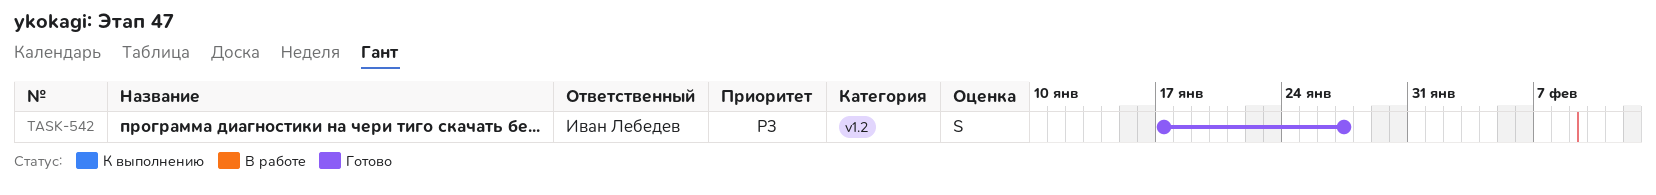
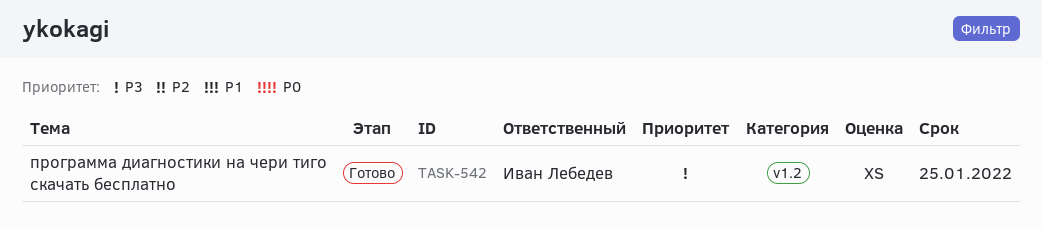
TASK-542, estimate: S -> XS
TASK-542, due: Jan 27 -> Jan 25

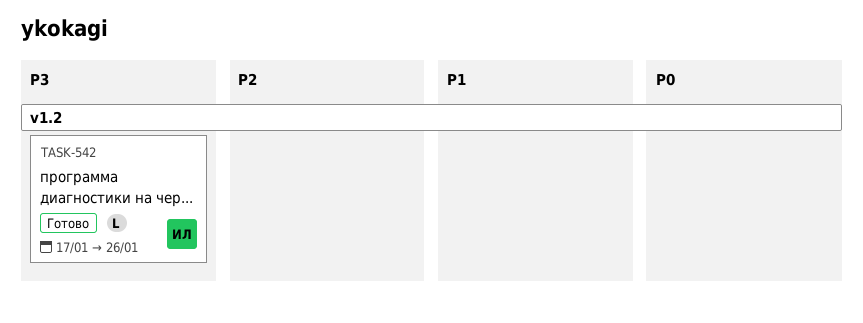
TASK-542, estimate: XS -> L
TASK-542, due: Jan 25 -> Jan 26

